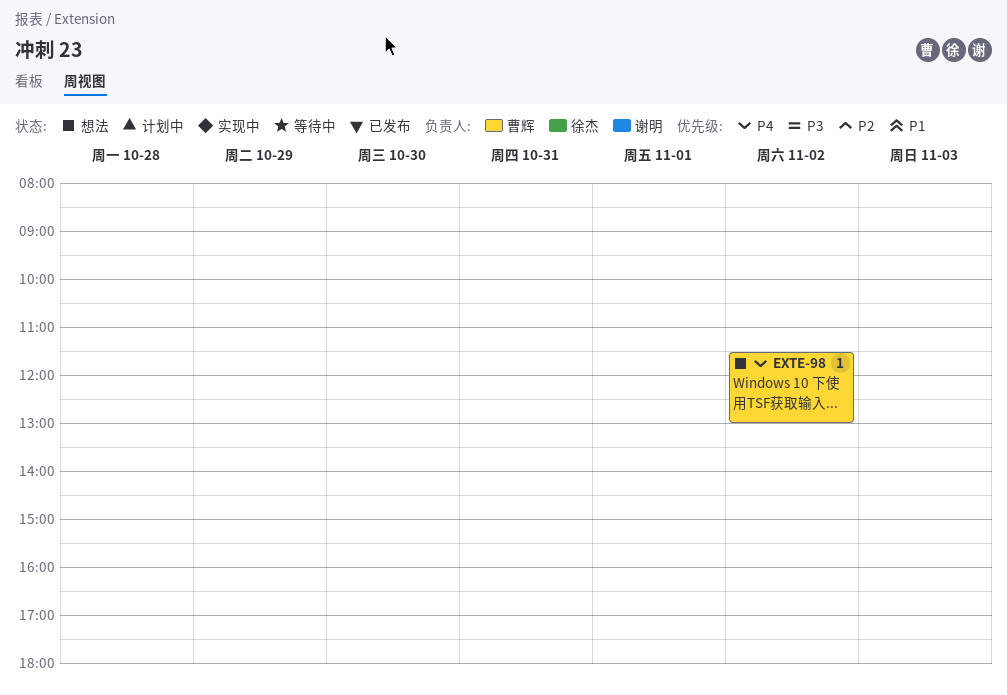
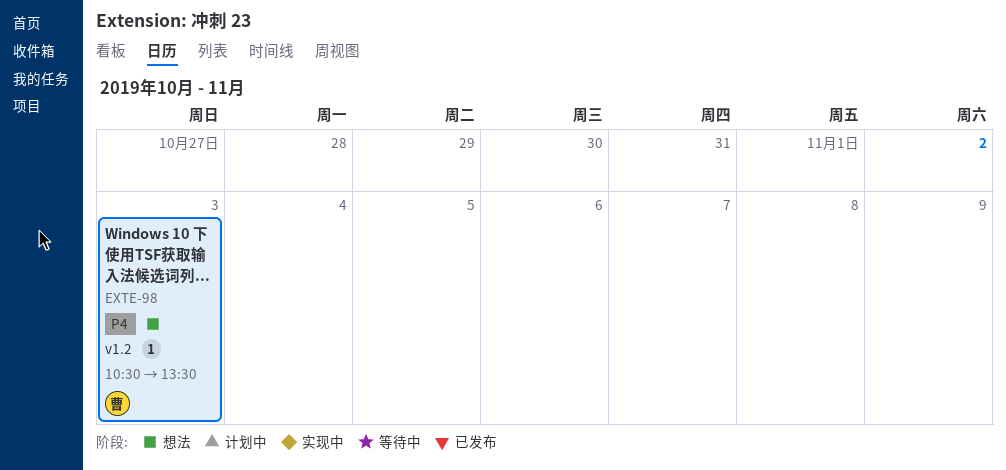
EXTE-98, day: Nov 2 -> Nov 3
EXTE-98, begins: 11:30 -> 10:30
EXTE-98, ends: 13:00 -> 13:30

